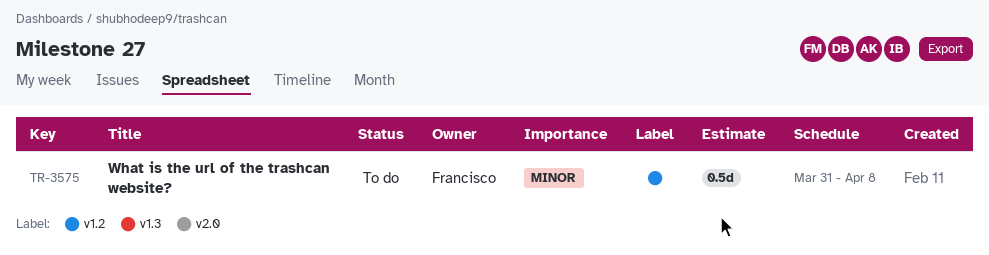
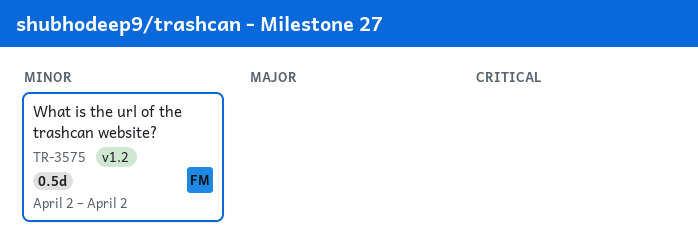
TR-3575, start: Mar 31 -> Apr 2
TR-3575, due: Apr 8 -> Apr 2

